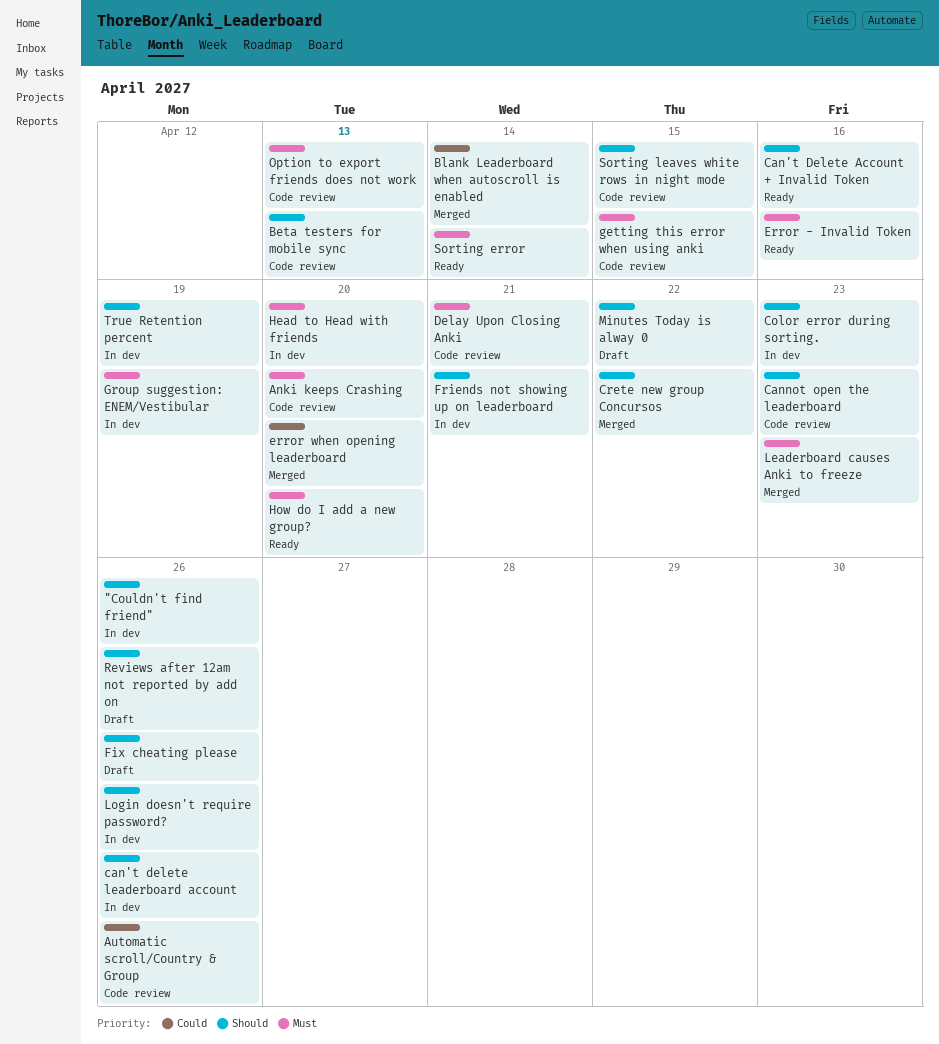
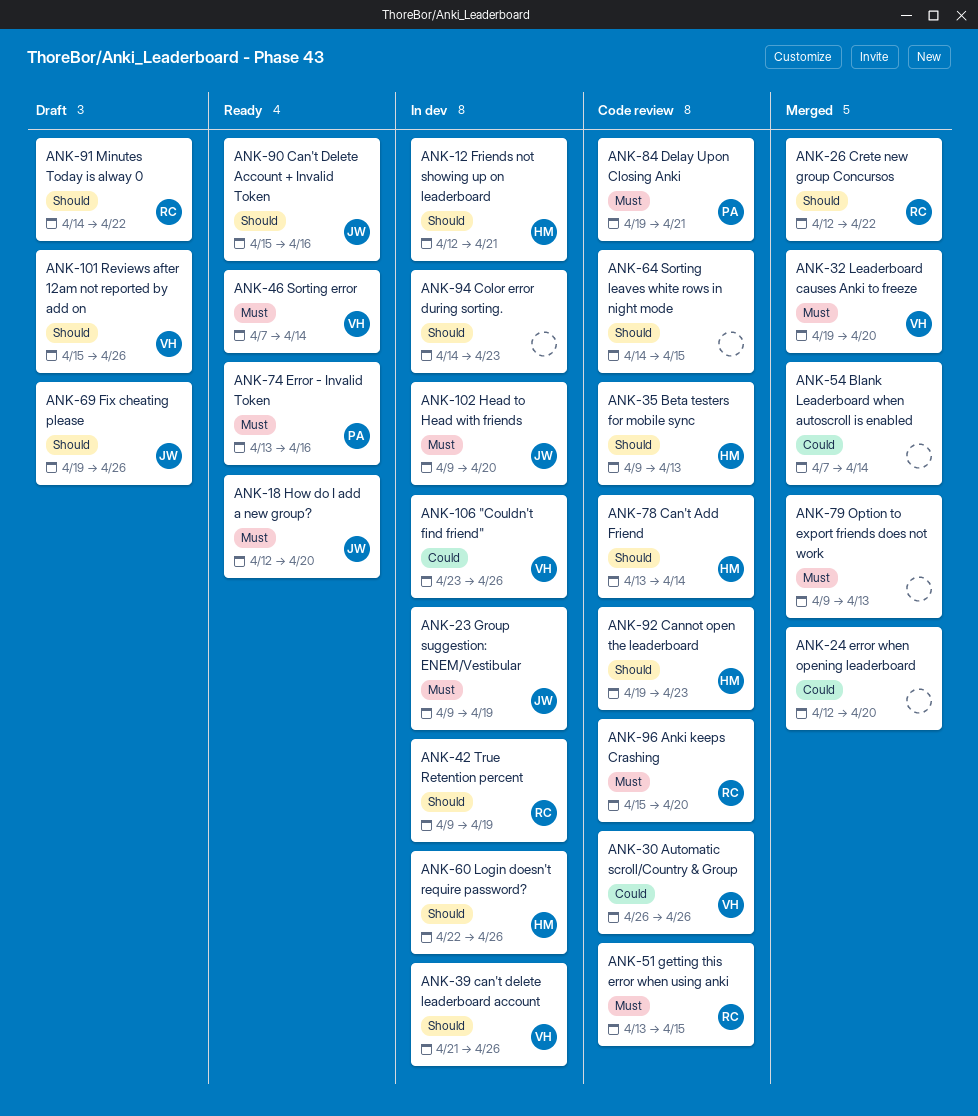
"Couldn't find friend", priority: Should -> Could
Can't Add Friend: none -> present
Leaderboard causes Anki to freeze, due: Apr 23 -> Apr 20
Option to export friends does not work, status: Code review -> Merged

